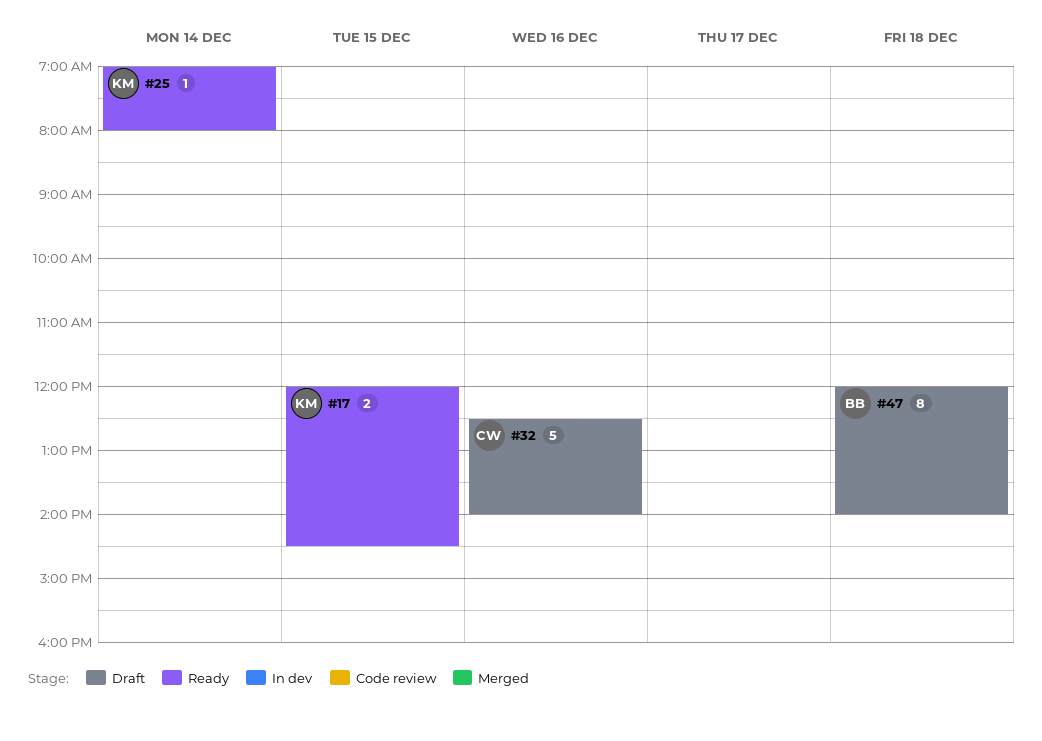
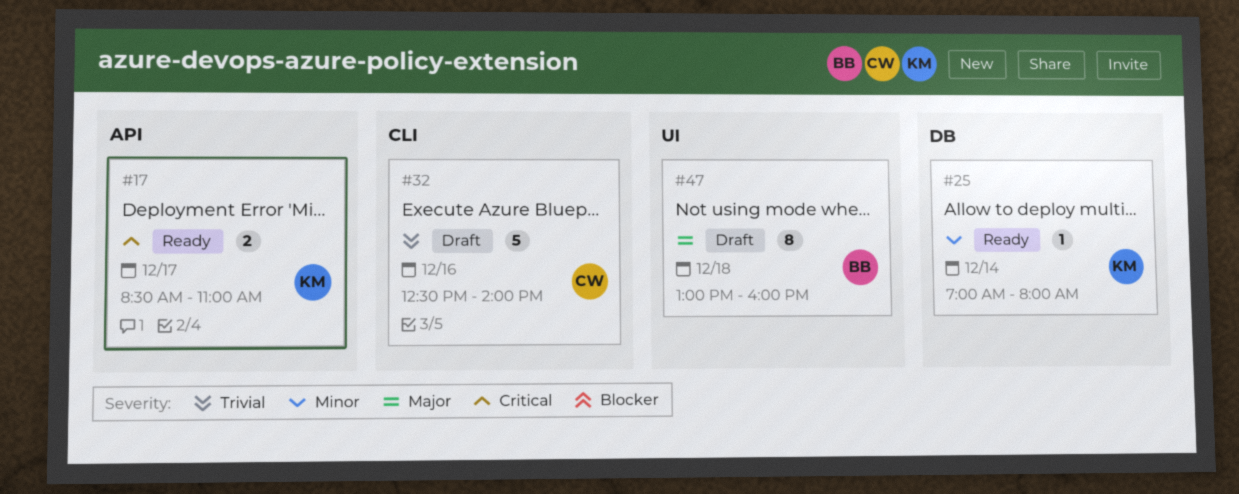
#17, day: Dec 15 -> Dec 17
#17, begins: 12:00 -> 08:30
#17, ends: 14:30 -> 11:00
#47, begins: 12:00 -> 13:00
#47, ends: 14:00 -> 16:00

